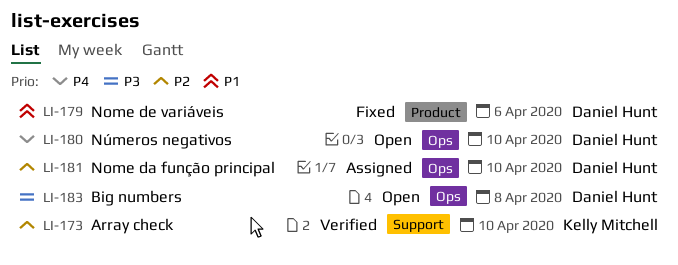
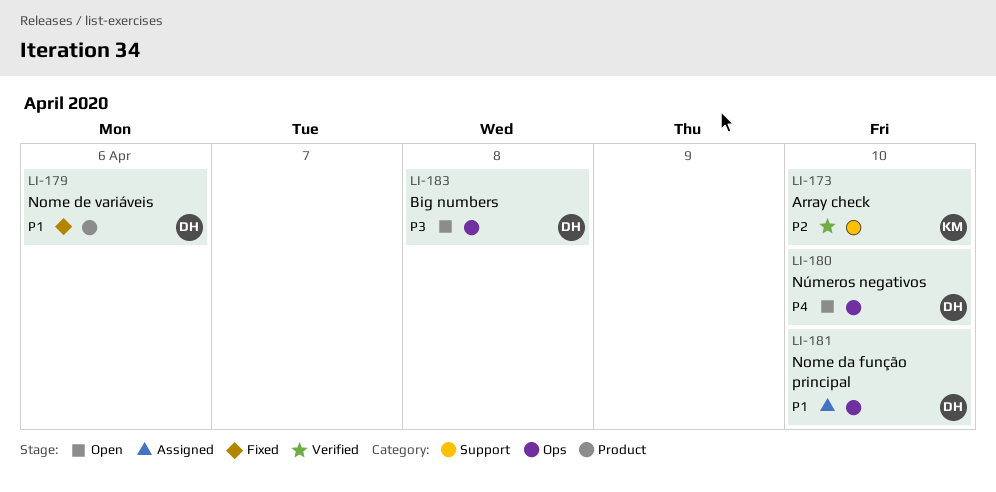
LI-181, priority: P2 -> P1

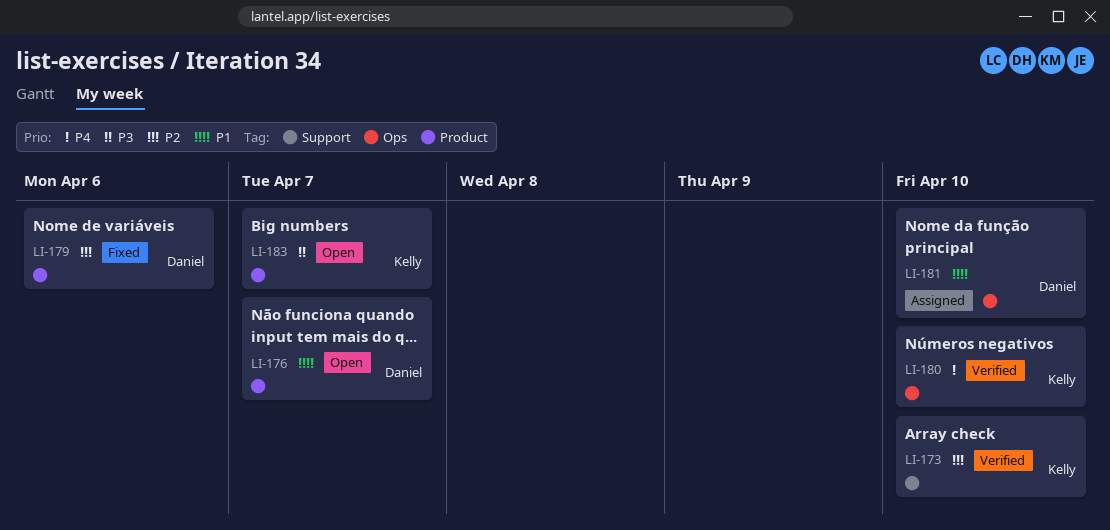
LI-176: none -> present
LI-179, priority: P1 -> P2
LI-180, status: Open -> Verified
LI-180, owner: Daniel -> Kelly
LI-183, owner: Daniel -> Kelly
LI-183, label: Ops -> Product
LI-183, due: Apr 8 -> Apr 7

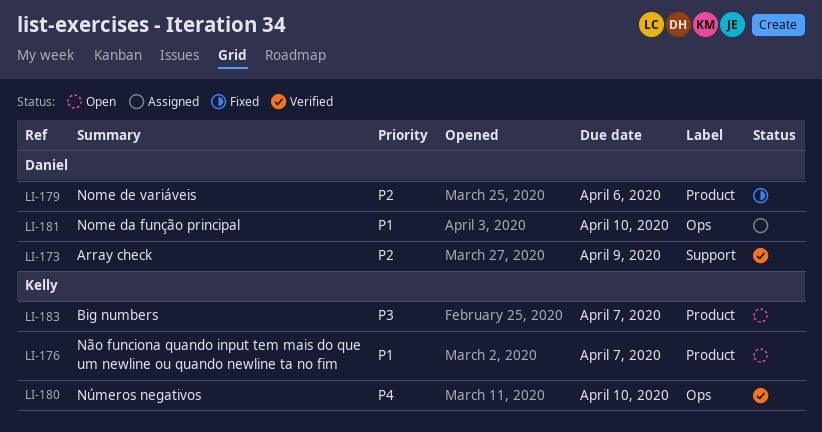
LI-173, owner: Kelly -> Daniel
LI-173, due: Apr 10 -> Apr 9
LI-176, owner: Daniel -> Kelly

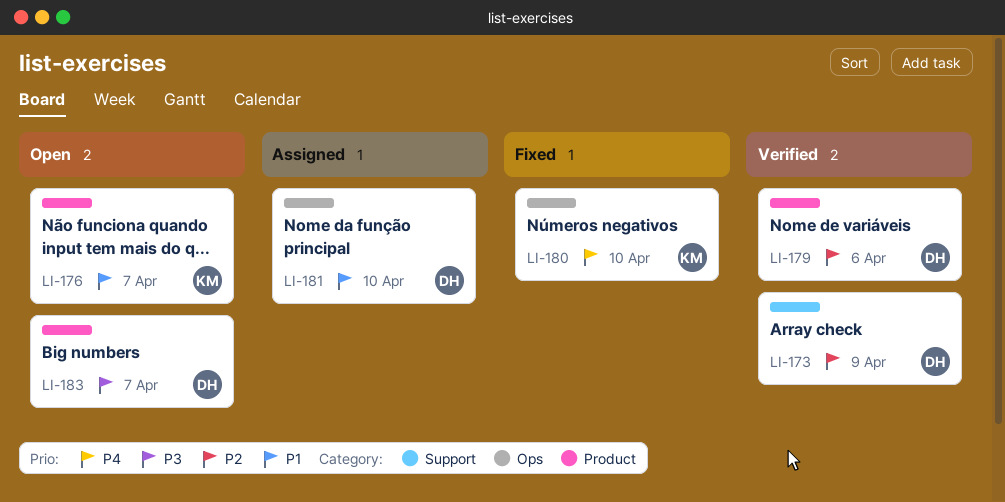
LI-179, status: Fixed -> Verified
LI-180, status: Verified -> Fixed
LI-183, owner: Kelly -> Daniel

